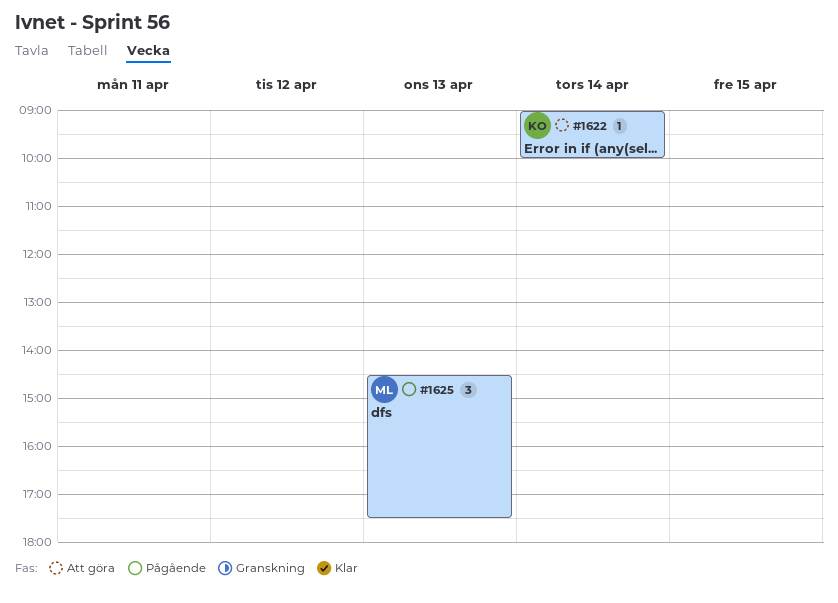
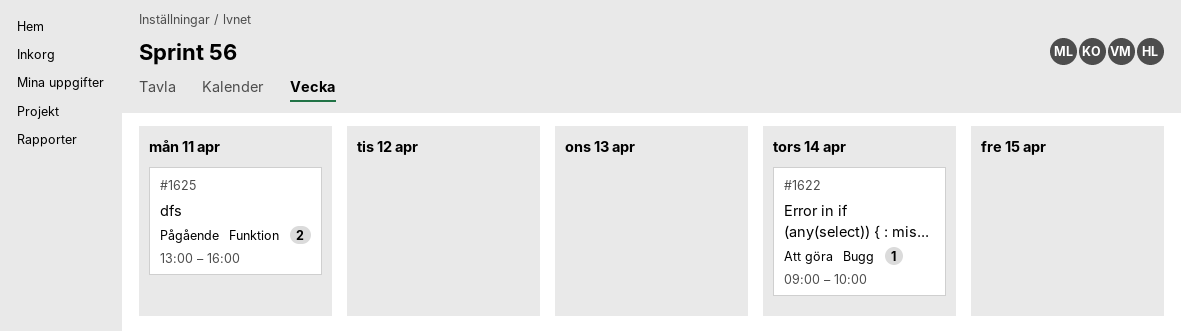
#1625, estimate: 3 -> 2
#1625, day: Apr 13 -> Apr 11
#1625, begins: 14:30 -> 13:00
#1625, ends: 17:30 -> 16:00

